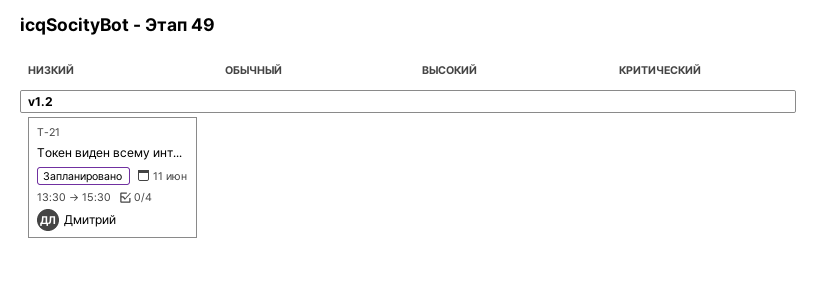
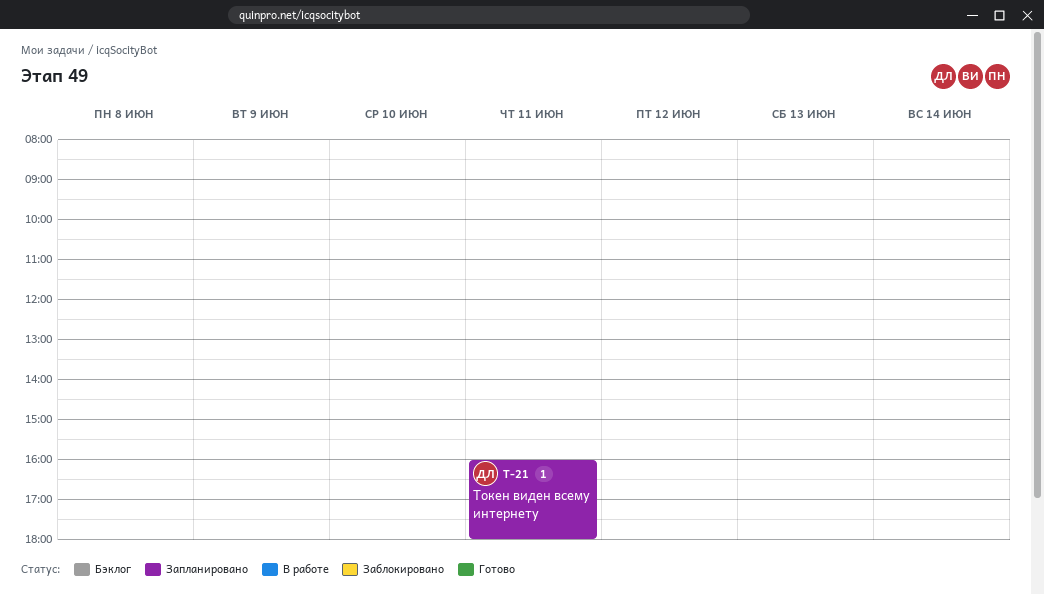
T-21, begins: 13:30 -> 16:00
T-21, ends: 15:30 -> 18:00

